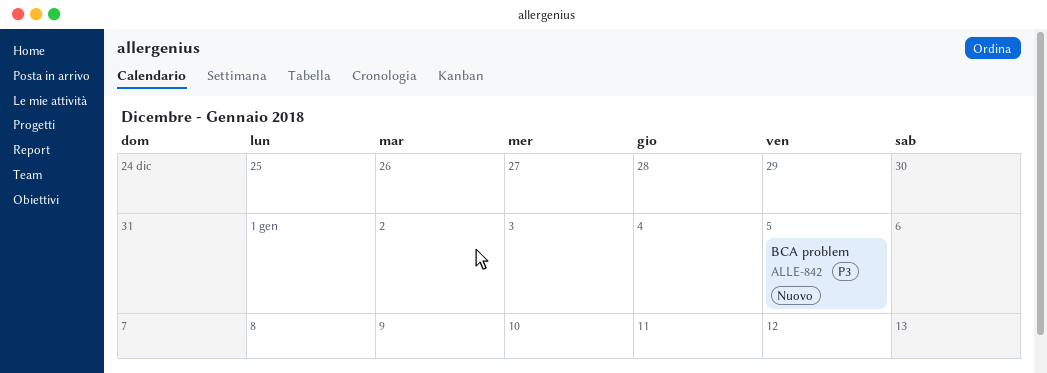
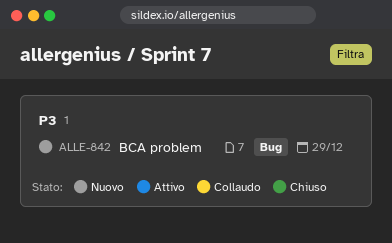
ALLE-842, due: Jan 5 -> Dec 29

